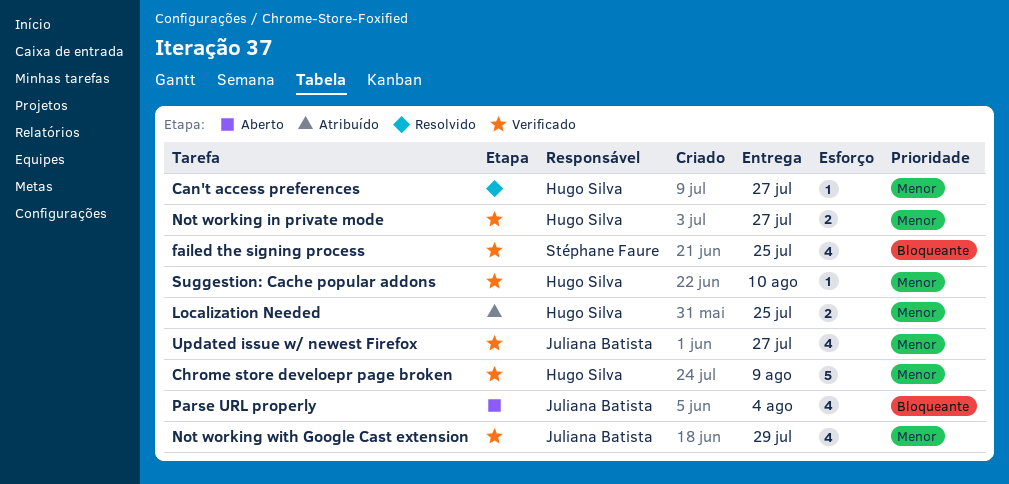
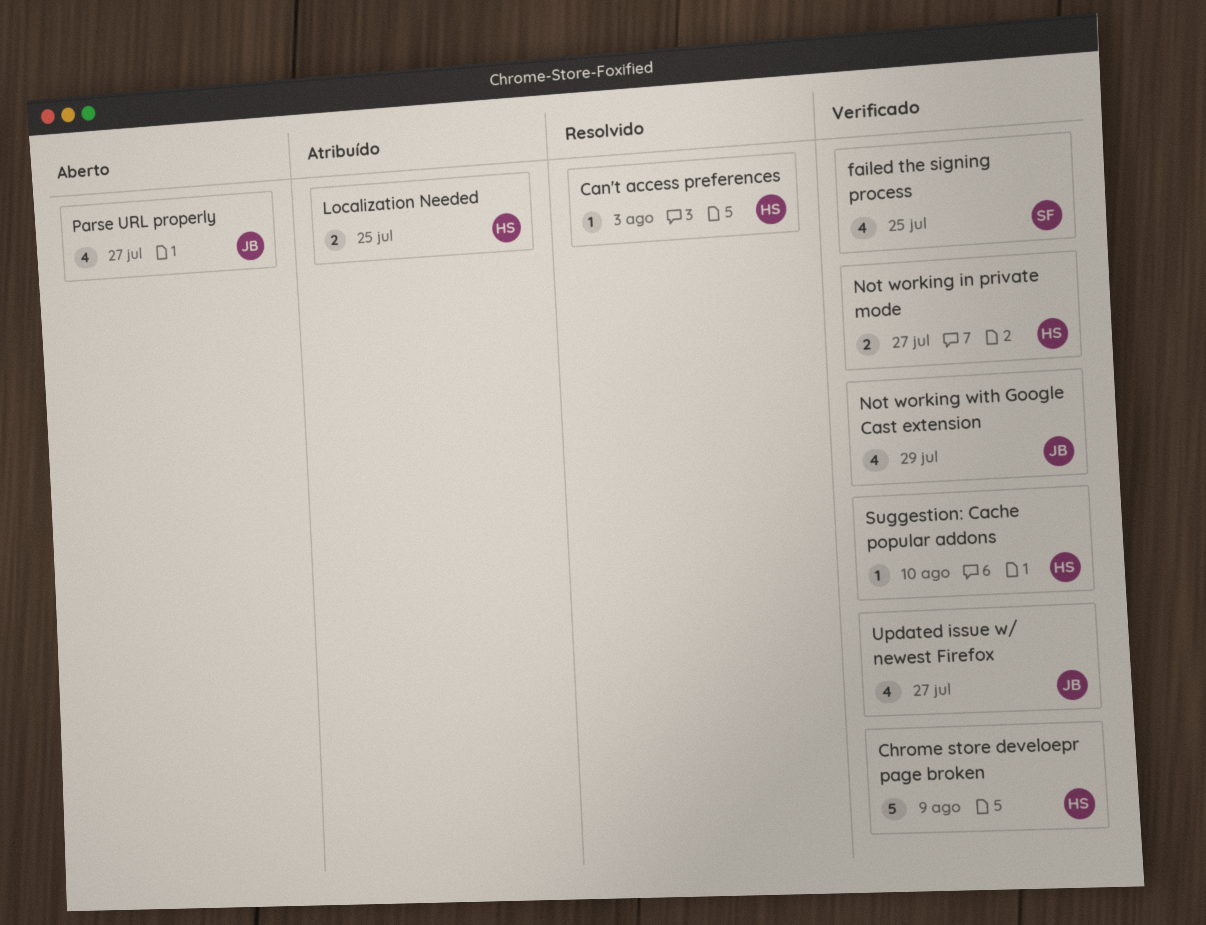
Can't access preferences, due: Jul 27 -> Aug 3
Parse URL properly, due: Aug 4 -> Jul 27

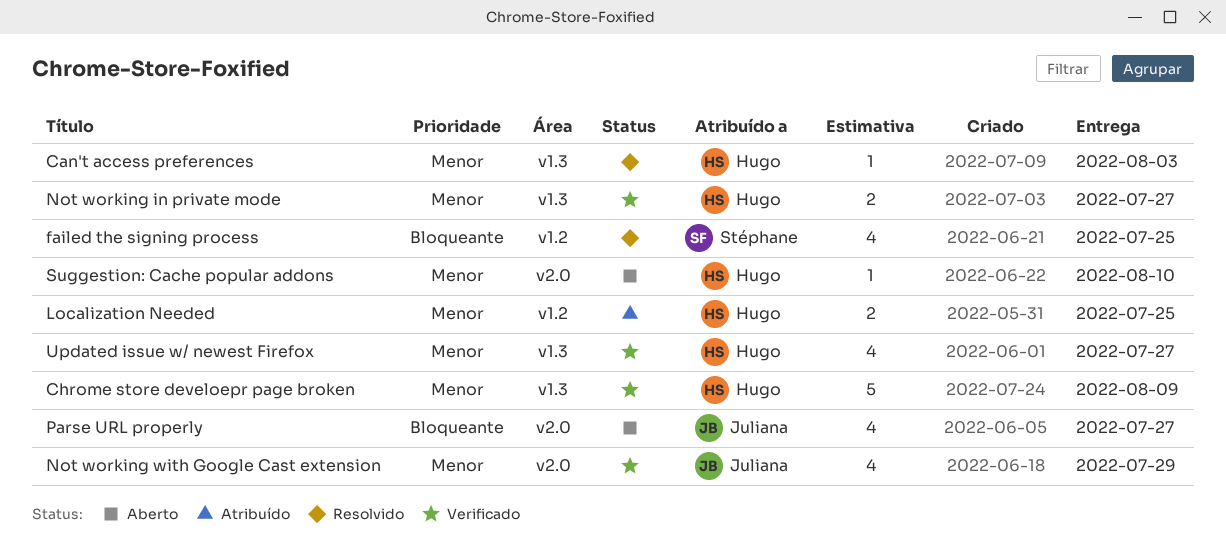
failed the signing process, status: Verificado -> Resolvido
Suggestion: Cache popular addons, status: Verificado -> Aberto
Updated issue w/ newest Firefox, owner: Juliana -> Hugo

